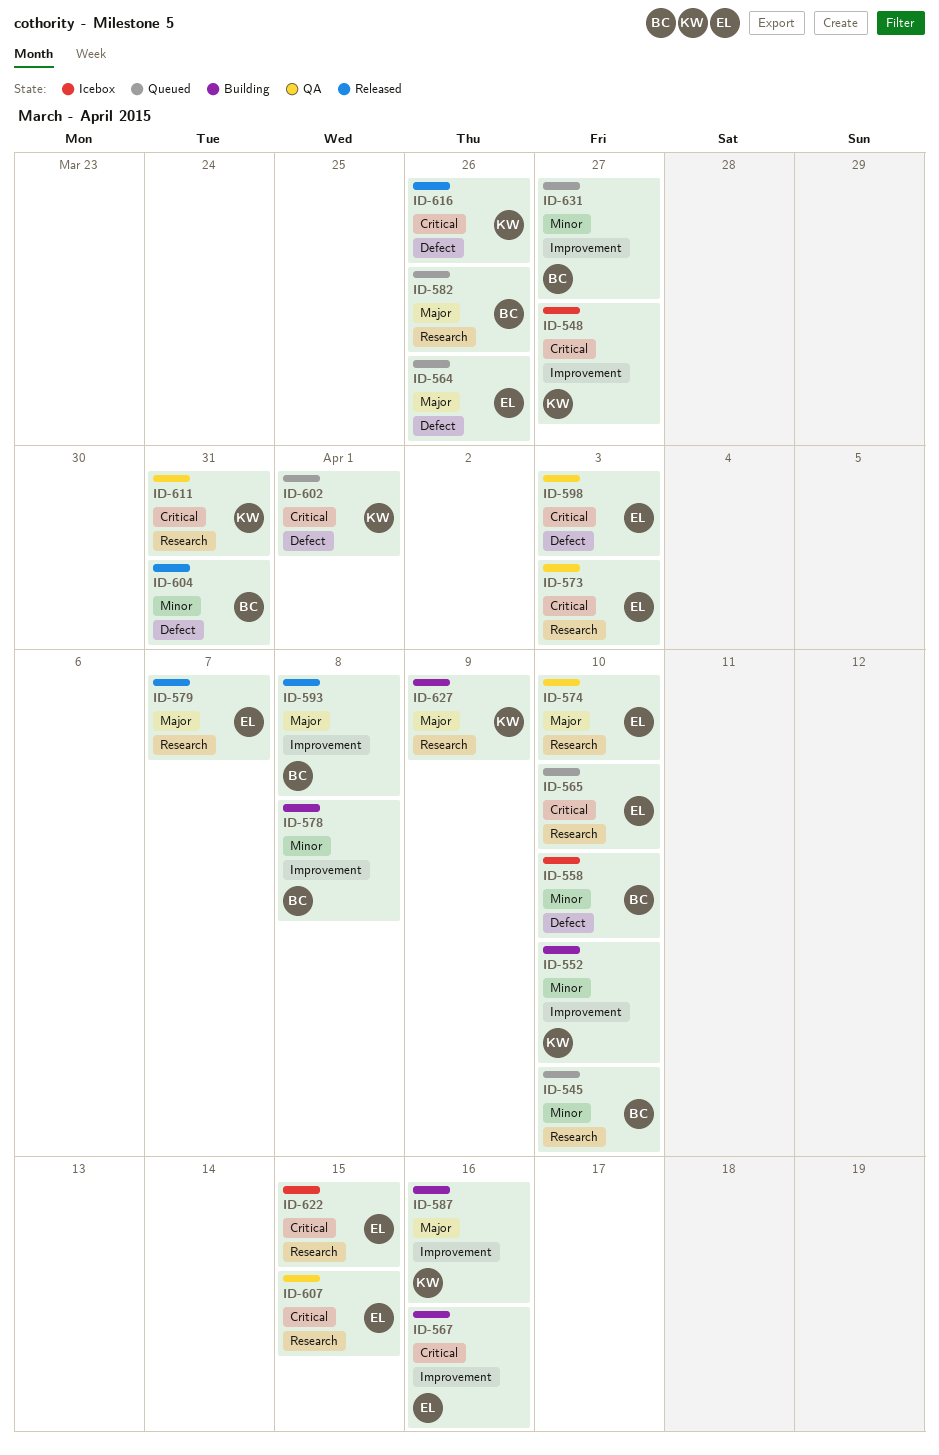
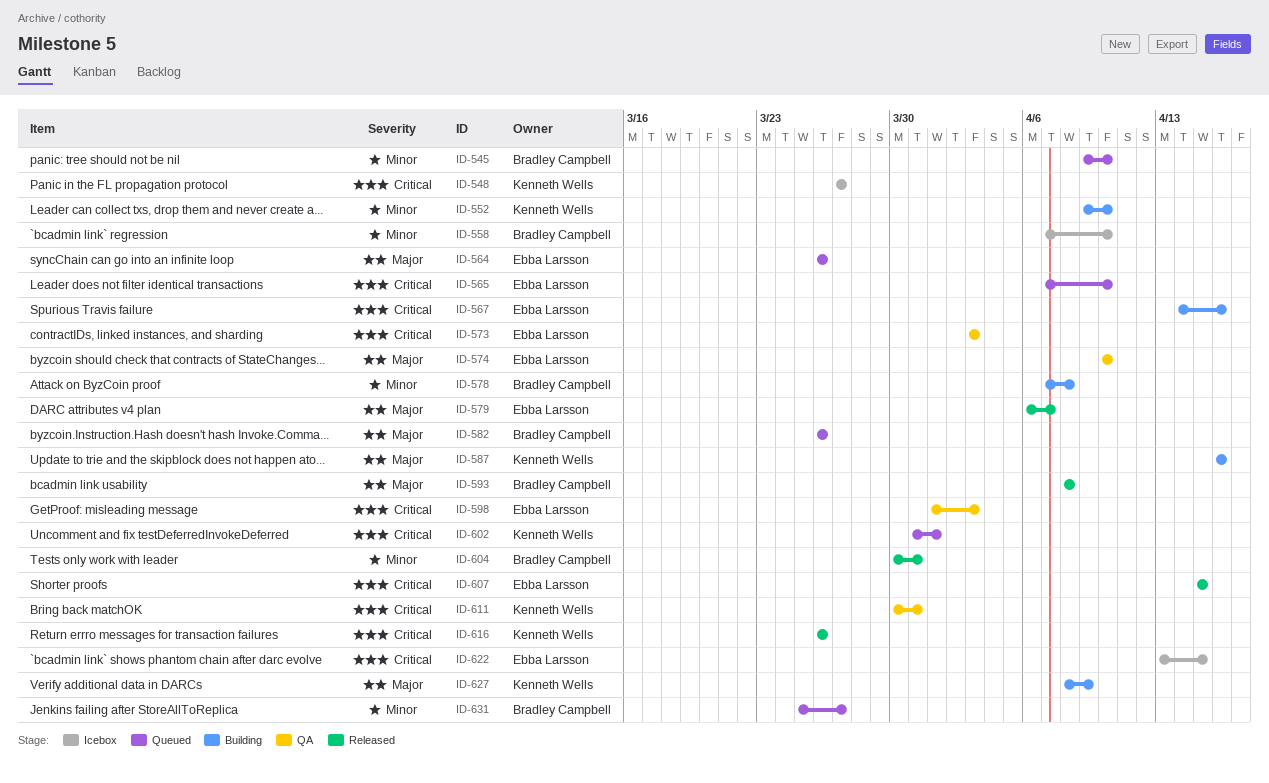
ID-607, status: QA -> Released

